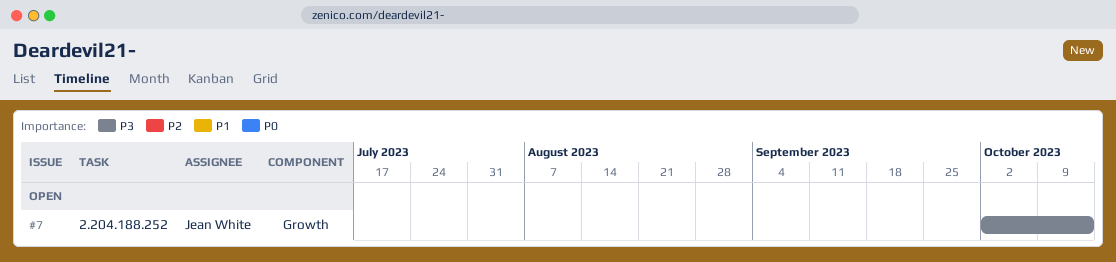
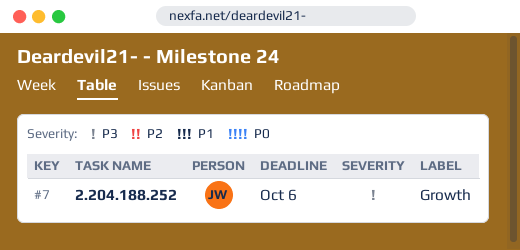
#7, due: Oct 13 -> Oct 6

